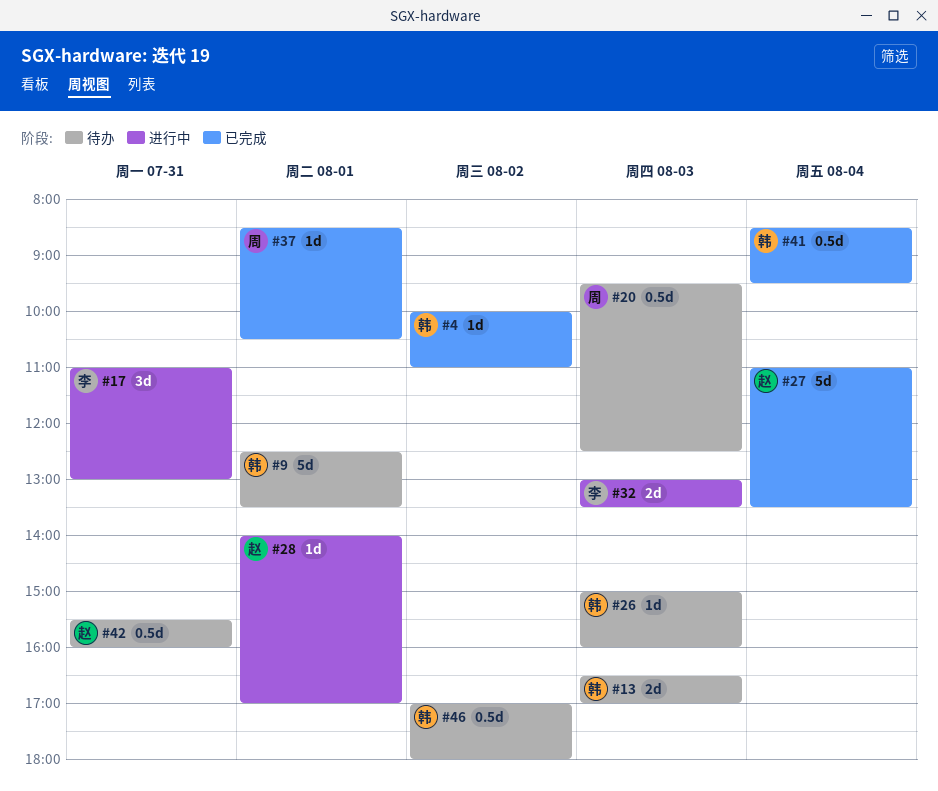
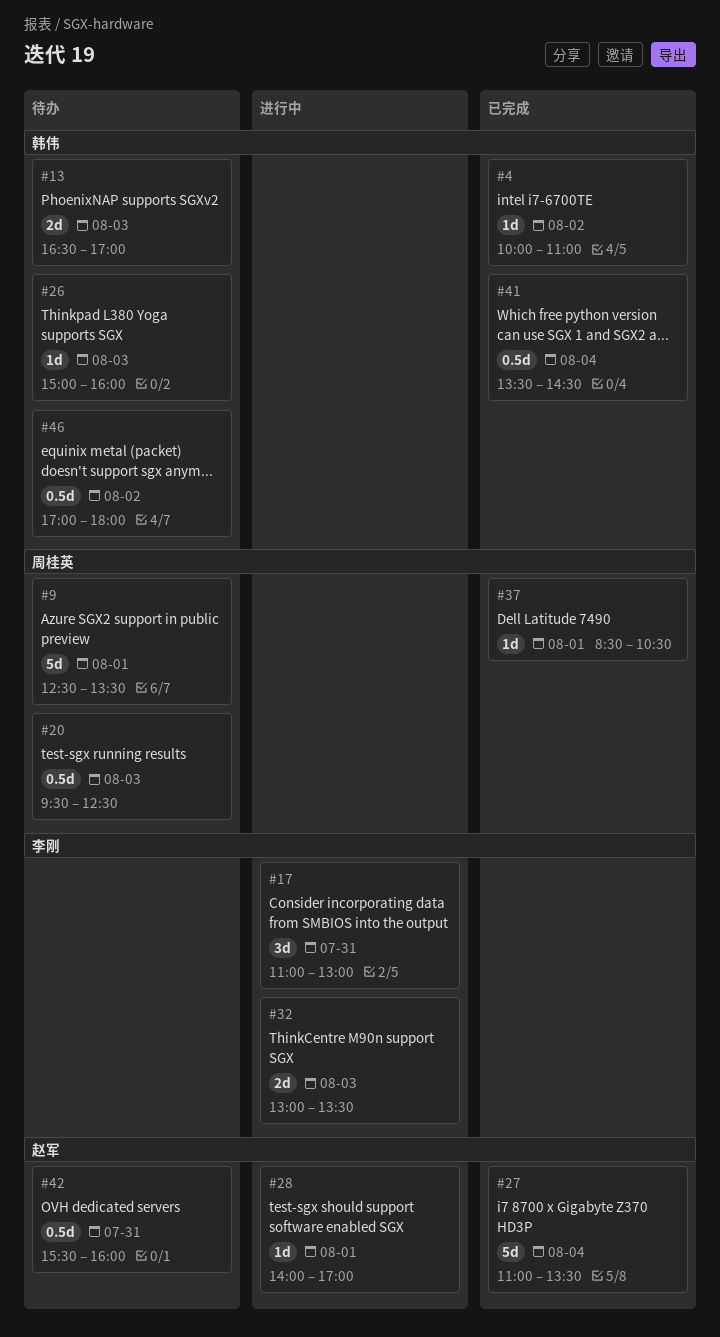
#9, owner: 韩伟 -> 周桂英
#41, begins: 08:30 -> 13:30
#41, ends: 09:30 -> 14:30

